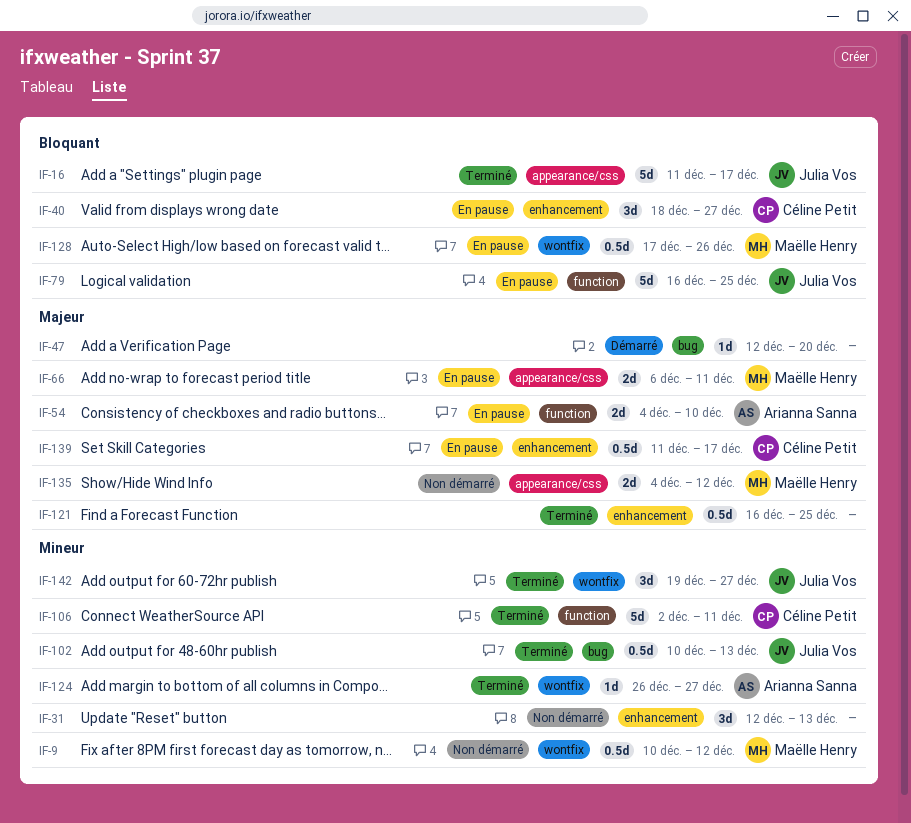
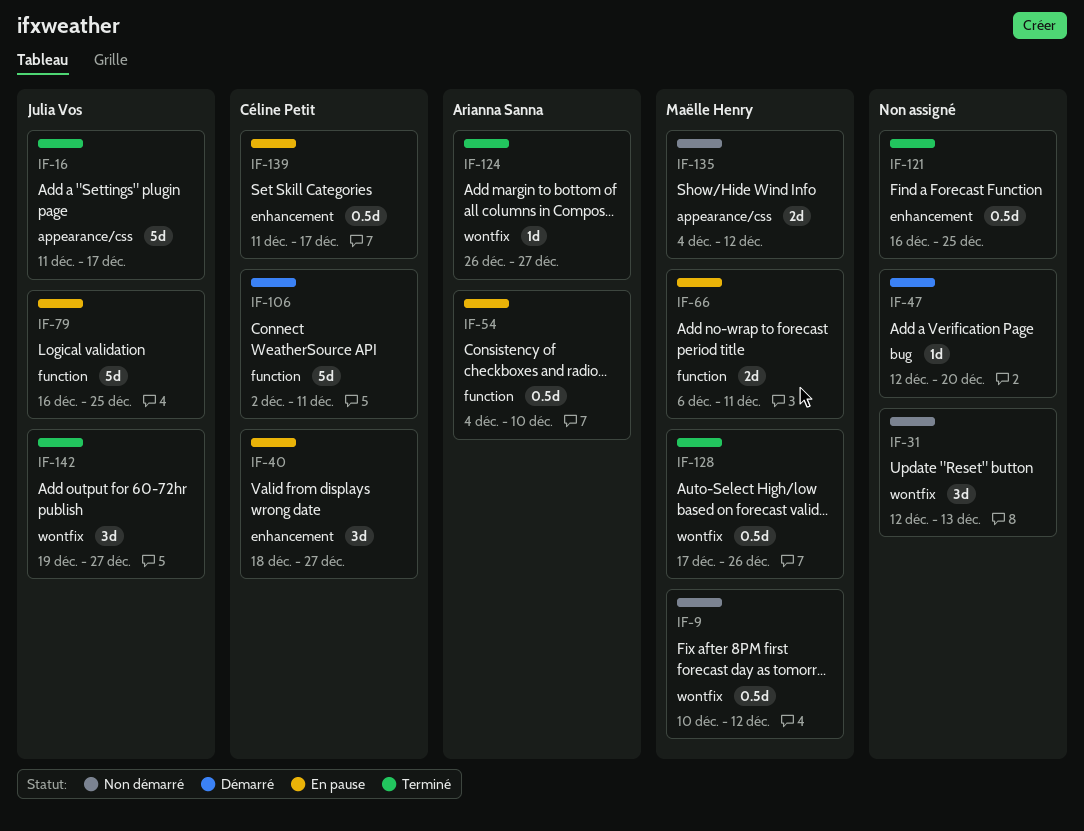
IF-31, label: enhancement -> wontfix
IF-54, estimate: 2d -> 0.5d
IF-66, label: appearance/css -> function
IF-102: present -> none
IF-106, status: Terminé -> Démarré
IF-128, status: En pause -> Terminé

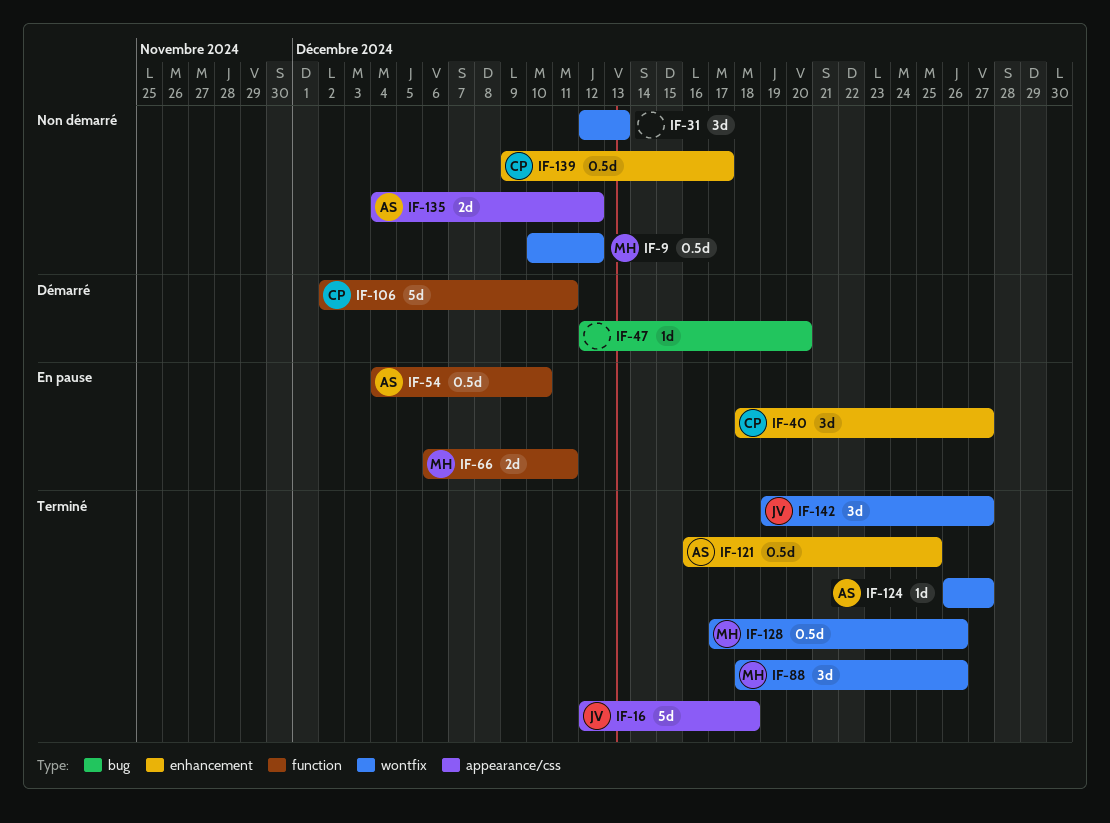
IF-16, start: Dec 11 -> Dec 12
IF-16, due: Dec 17 -> Dec 18
IF-79: present -> none
IF-88: none -> present
IF-121, owner: none -> Arianna Sanna
IF-135, owner: Maëlle Henry -> Arianna Sanna
IF-139, status: En pause -> Non démarré
IF-139, start: Dec 11 -> Dec 9

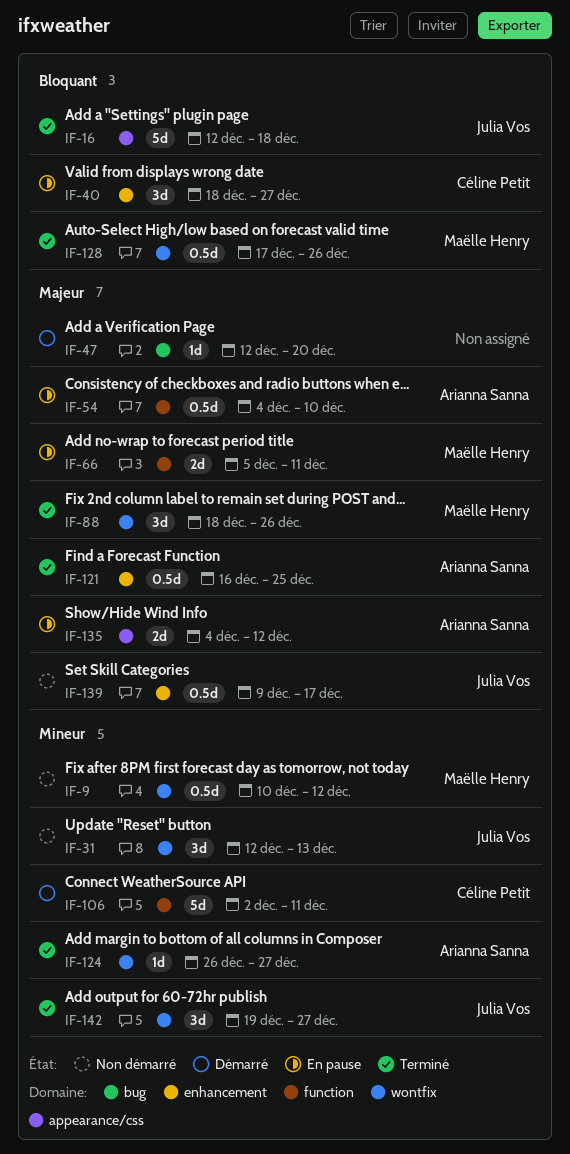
IF-31, owner: none -> Julia Vos
IF-66, start: Dec 6 -> Dec 5
IF-135, status: Non démarré -> En pause
IF-139, owner: Céline Petit -> Julia Vos

